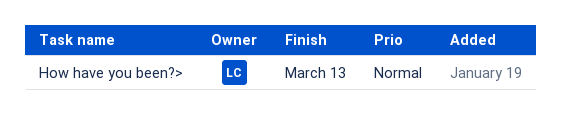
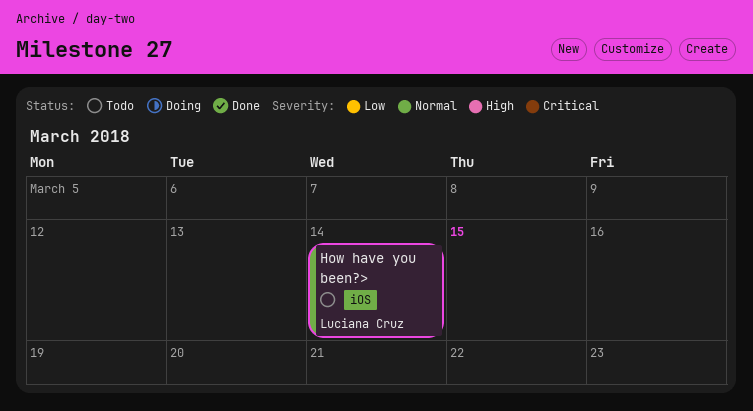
How have you been?>, due: Mar 13 -> Mar 14

